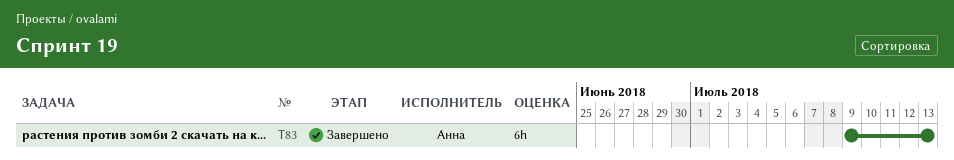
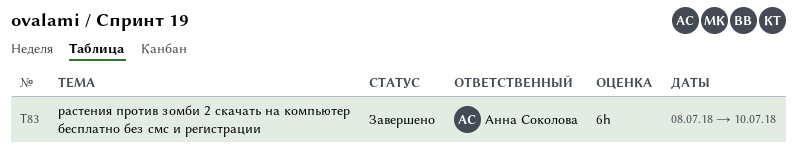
T83, start: Jul 9 -> Jul 8
T83, due: Jul 13 -> Jul 10

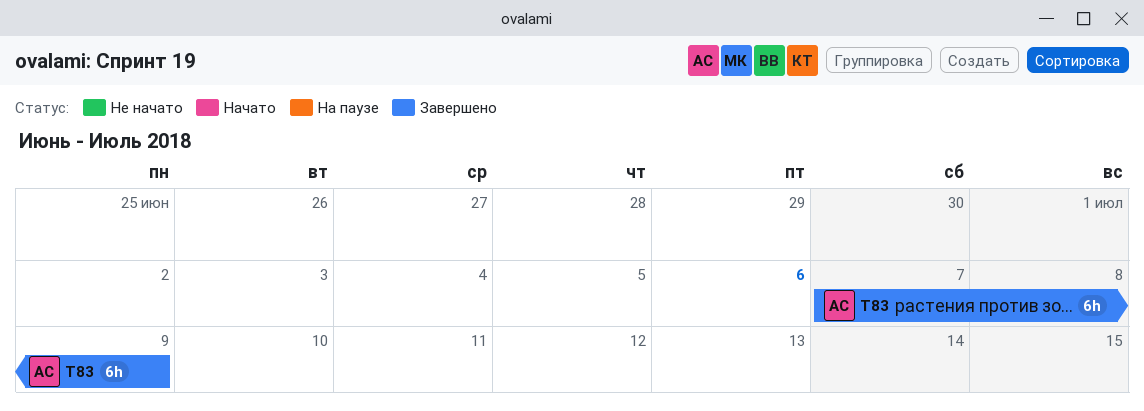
T83, start: Jul 8 -> Jul 7
T83, due: Jul 10 -> Jul 9

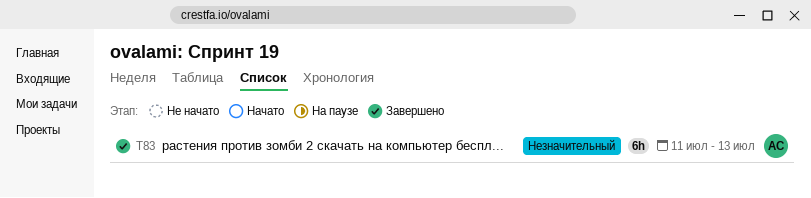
T83, start: Jul 7 -> Jul 11
T83, due: Jul 9 -> Jul 13

